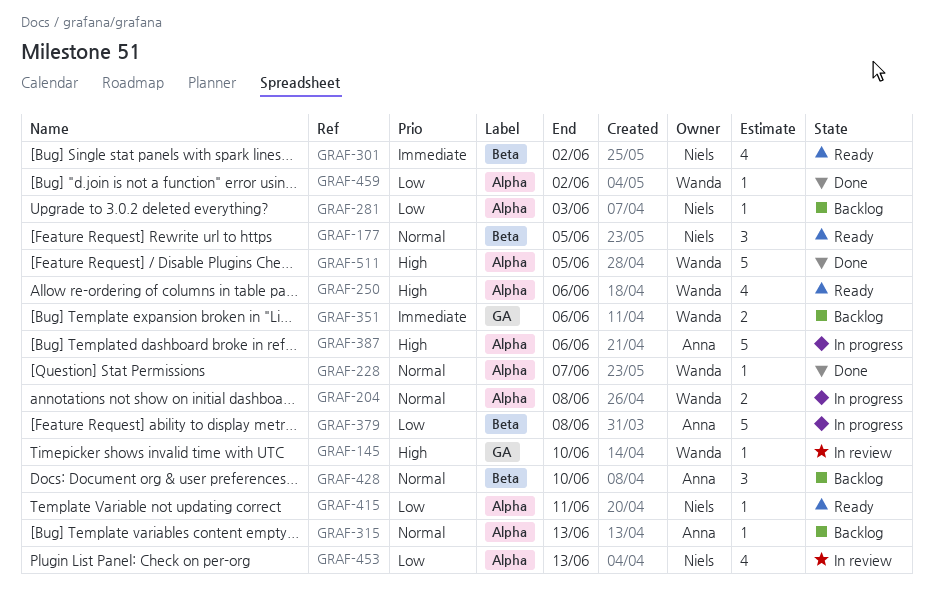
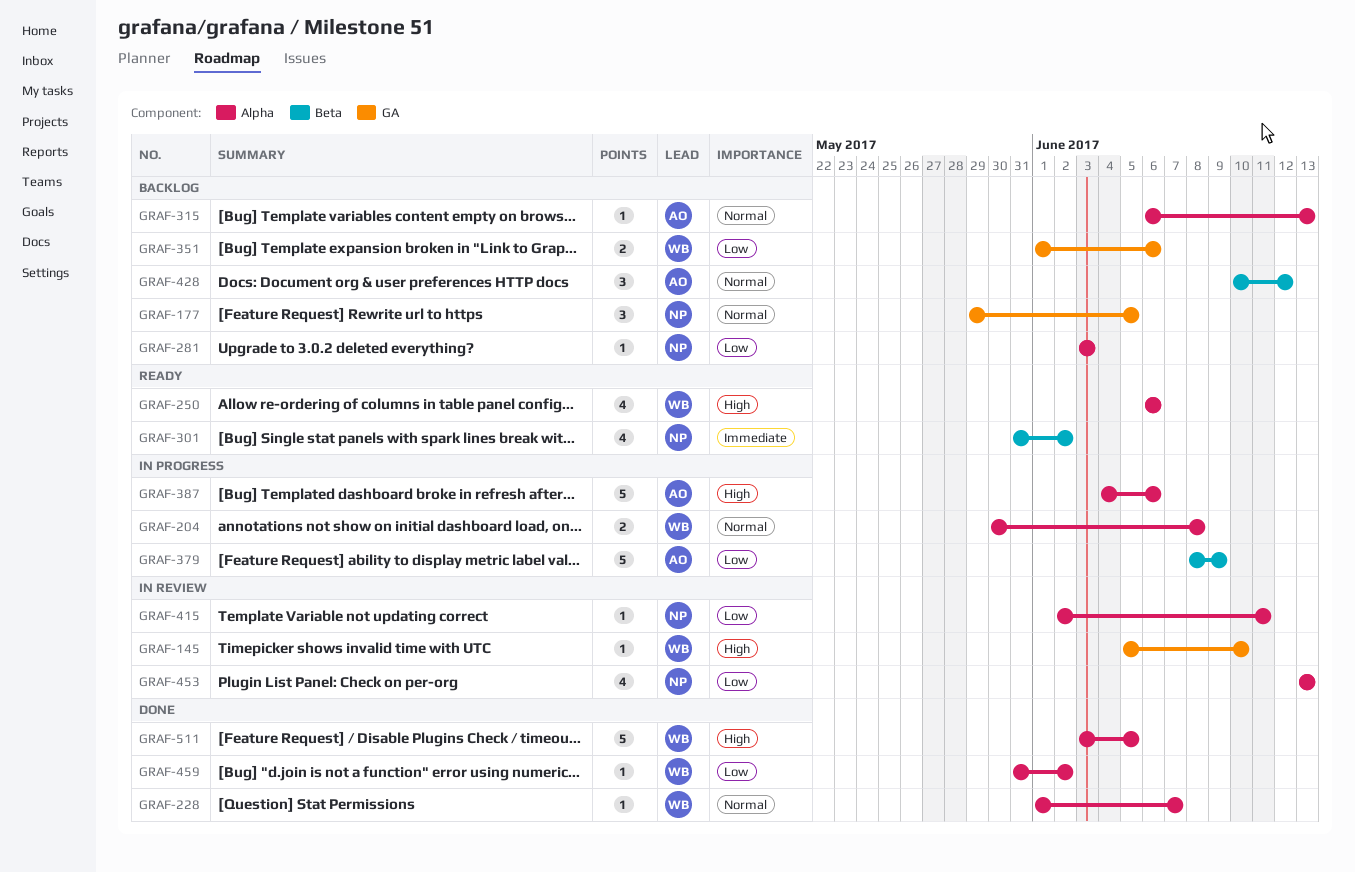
GRAF-177, status: Ready -> Backlog
GRAF-177, label: Beta -> GA
GRAF-351, priority: Immediate -> Low
GRAF-379, due: Jun 8 -> Jun 9
GRAF-415, status: Ready -> In review
GRAF-428, due: Jun 10 -> Jun 12

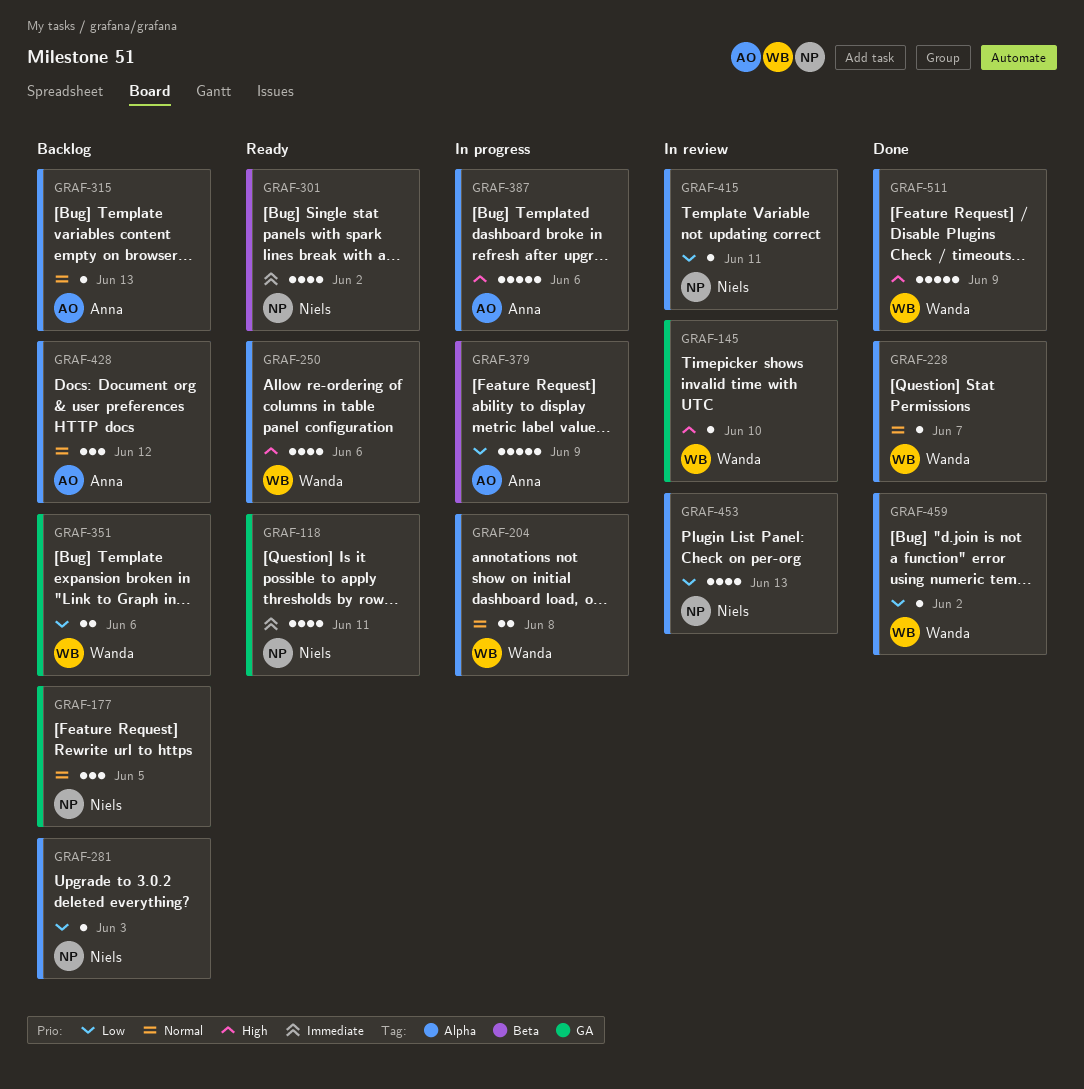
GRAF-118: none -> present
GRAF-428, label: Beta -> Alpha
GRAF-511, due: Jun 5 -> Jun 9

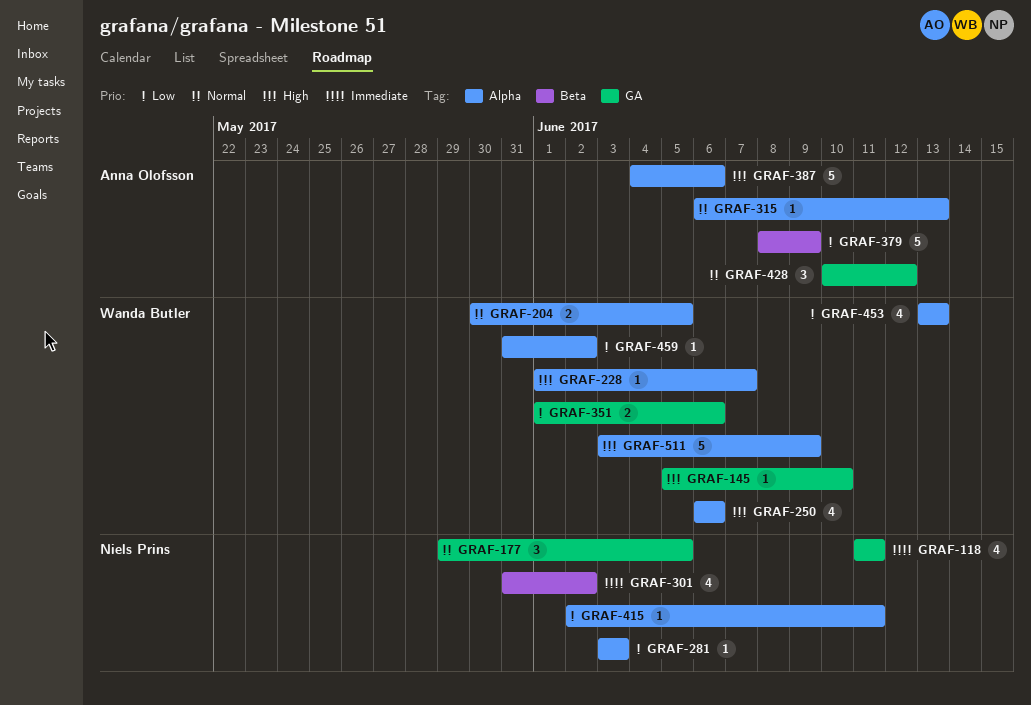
GRAF-204, due: Jun 8 -> Jun 5
GRAF-228, priority: Normal -> High
GRAF-428, label: Alpha -> GA
GRAF-453, owner: Niels Prins -> Wanda Butler

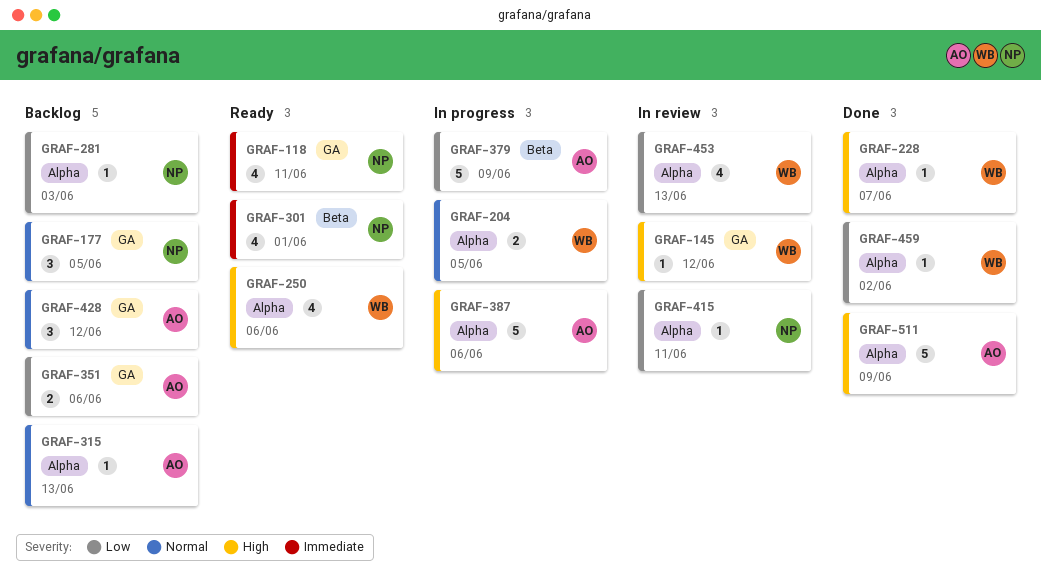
GRAF-145, due: Jun 10 -> Jun 12
GRAF-301, due: Jun 2 -> Jun 1
GRAF-351, owner: Wanda Butler -> Anna Olofsson
GRAF-511, owner: Wanda Butler -> Anna Olofsson

